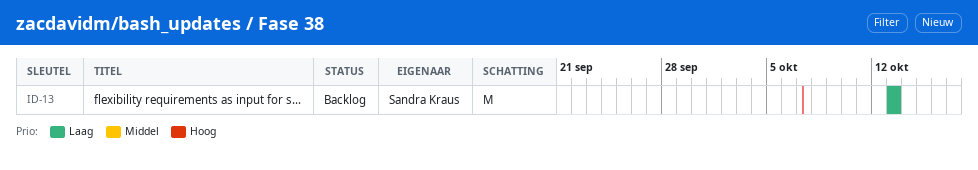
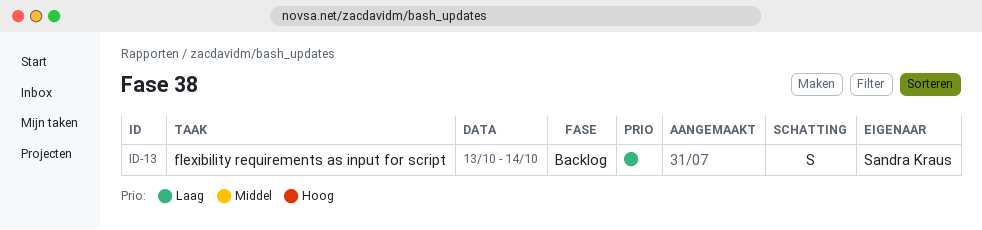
ID-13, estimate: M -> S
ID-13, due: Oct 13 -> Oct 14

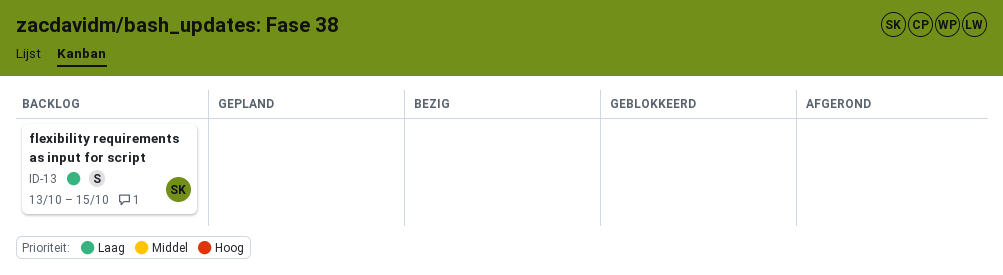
ID-13, due: Oct 14 -> Oct 15

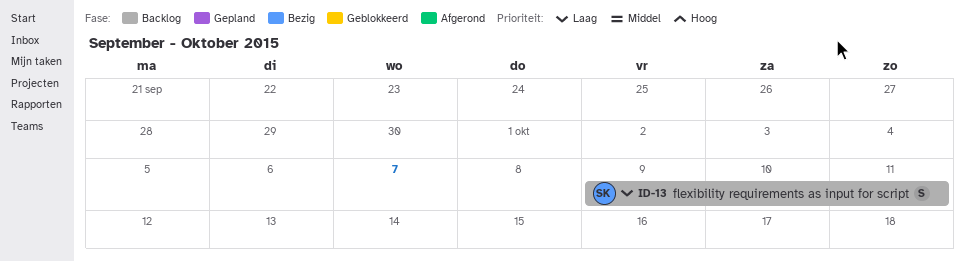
ID-13, start: Oct 13 -> Oct 9
ID-13, due: Oct 15 -> Oct 11

